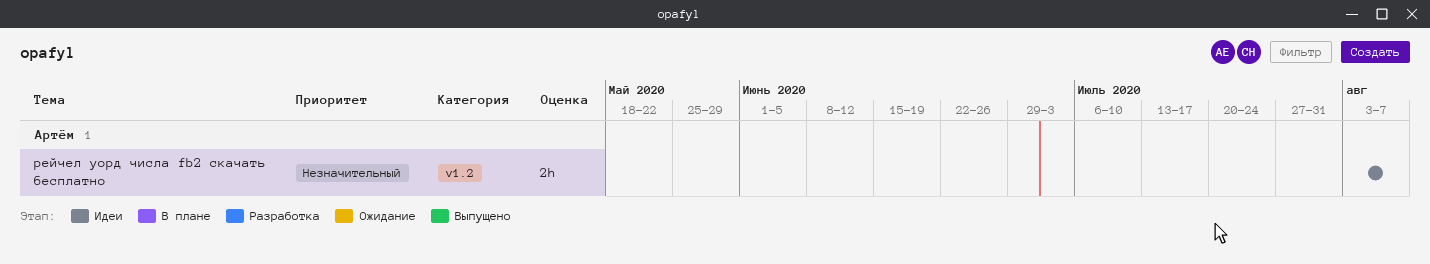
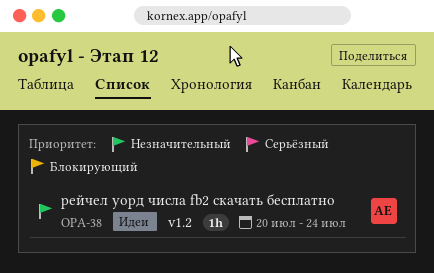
рейчел уорд числа fb2 скачать бесплатно, estimate: 2h -> 1h
рейчел уорд числа fb2 скачать бесплатно, start: Aug 3 -> Jul 20
рейчел уорд числа fb2 скачать бесплатно, due: Aug 7 -> Jul 24

